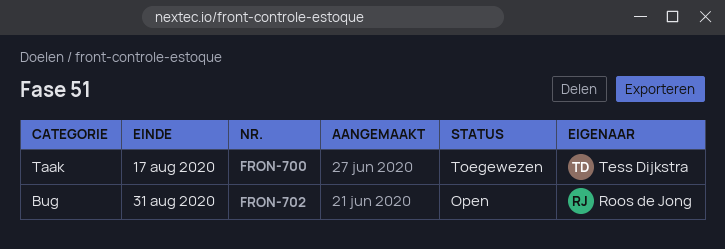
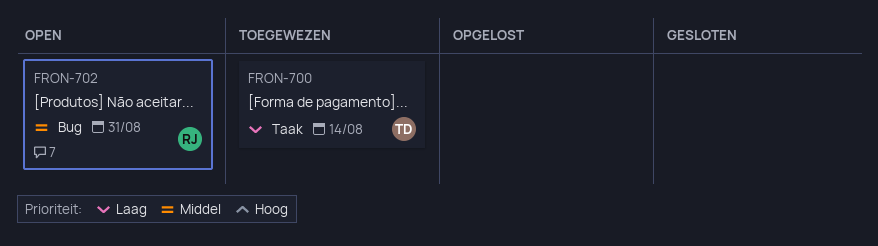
FRON-700, due: Aug 17 -> Aug 14

